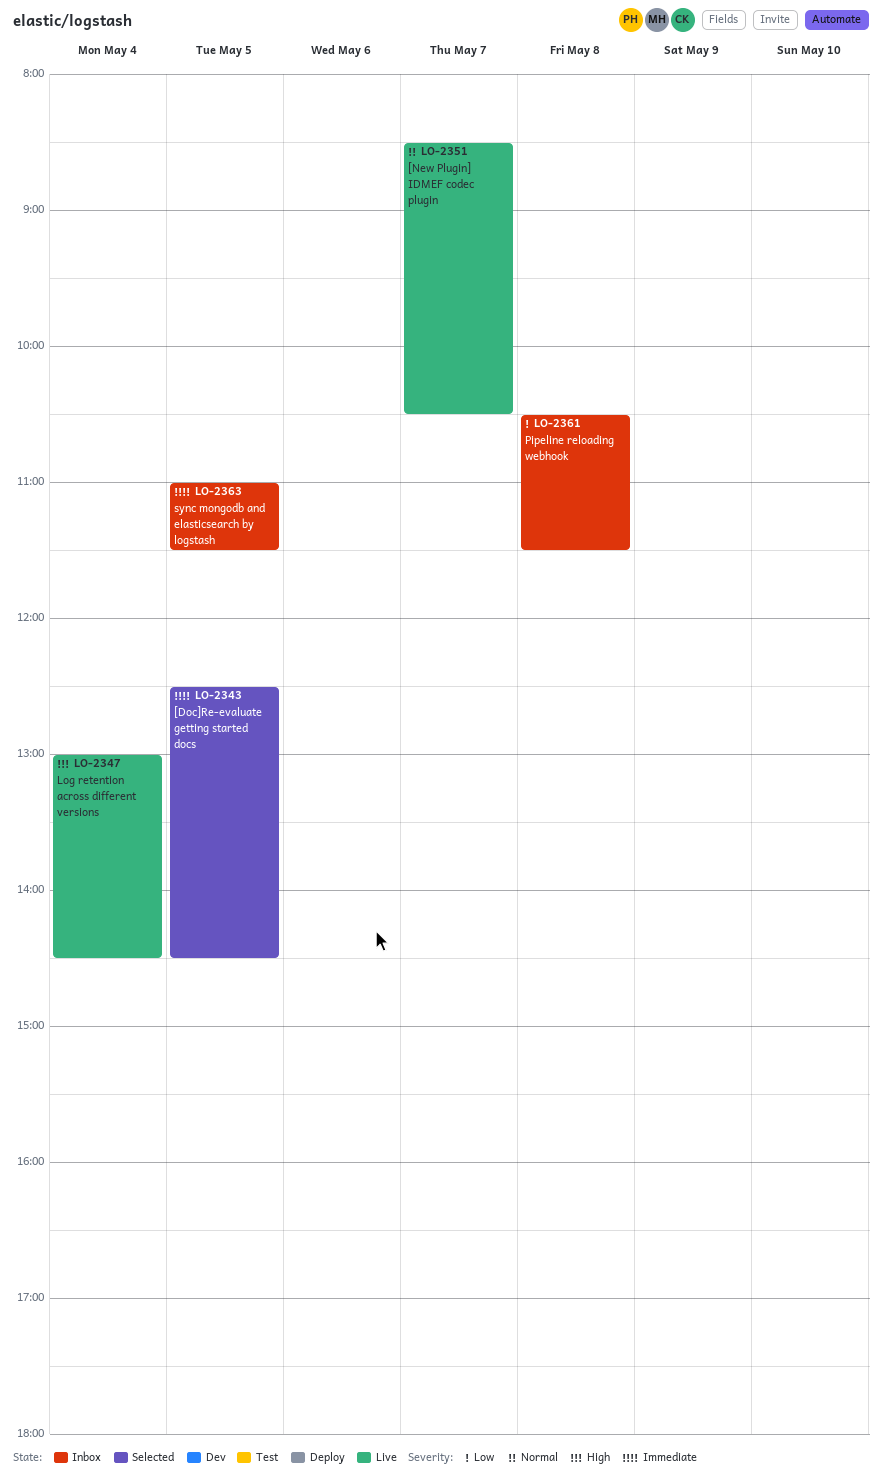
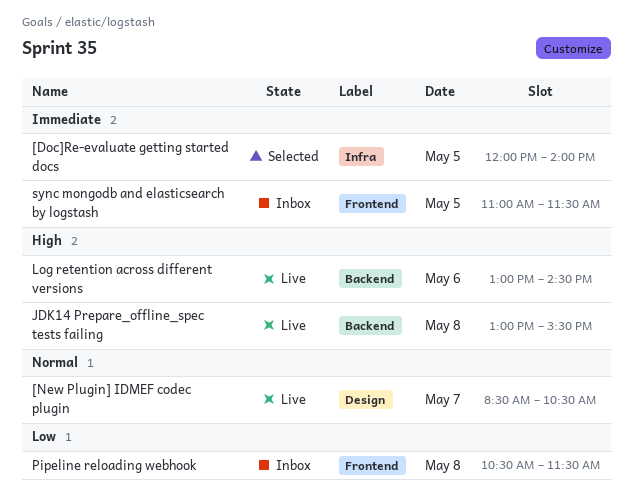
[Doc]Re-evaluate getting started docs, begins: 12:30 -> 12:00
[Doc]Re-evaluate getting started docs, ends: 14:30 -> 14:00
JDK14 Prepare_offline_spec tests failing: none -> present
Log retention across different versions, day: May 4 -> May 6

